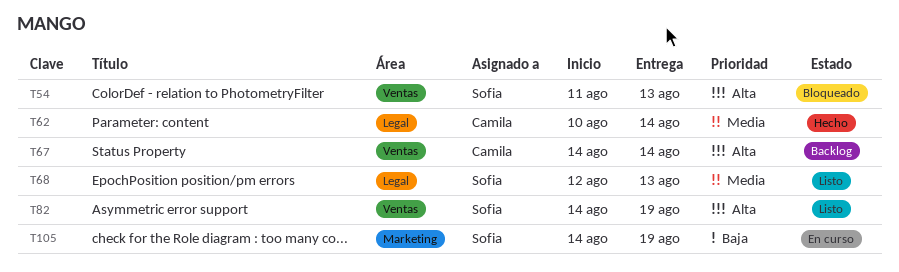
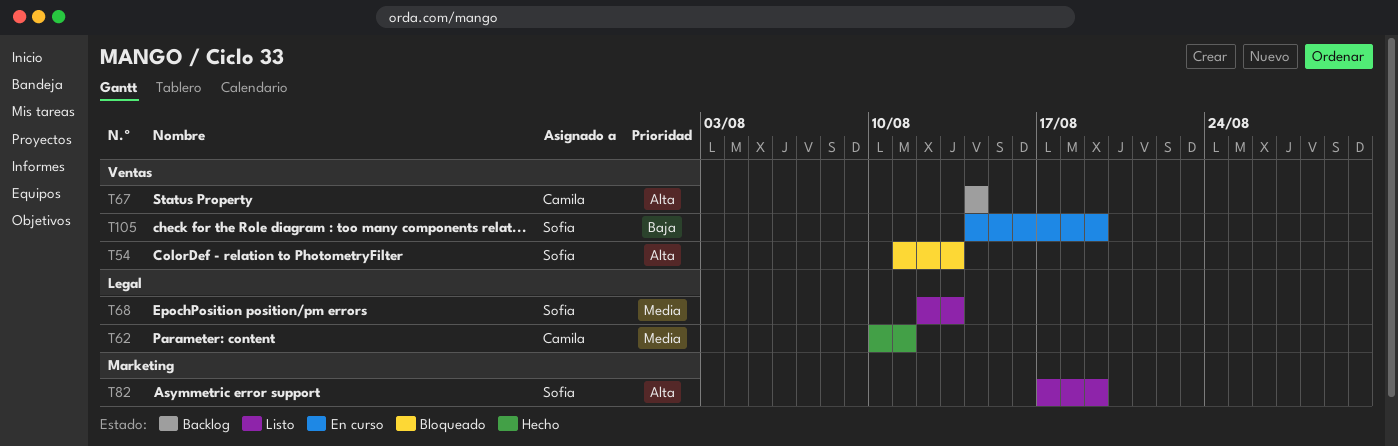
T62, due: Aug 14 -> Aug 11
T82, label: Ventas -> Marketing
T82, start: Aug 14 -> Aug 17
T105, label: Marketing -> Ventas

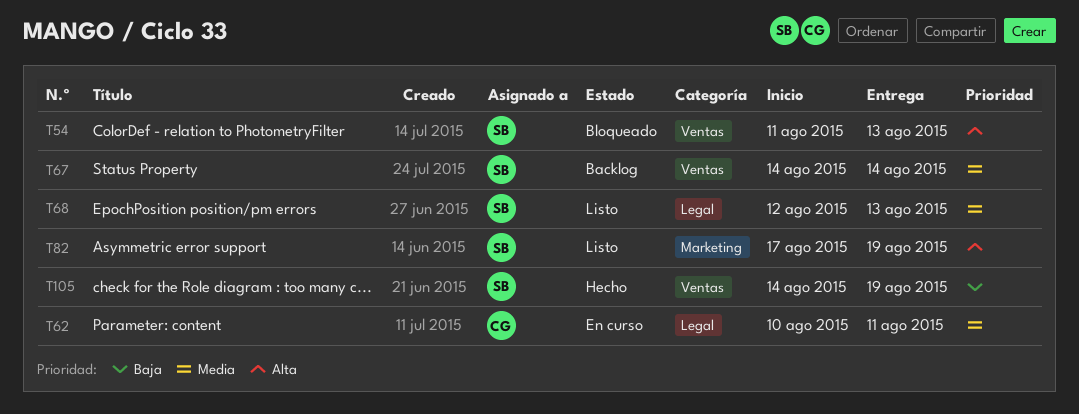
T62, status: Hecho -> En curso
T67, owner: Camila -> Sofia
T67, priority: Alta -> Media
T105, status: En curso -> Hecho

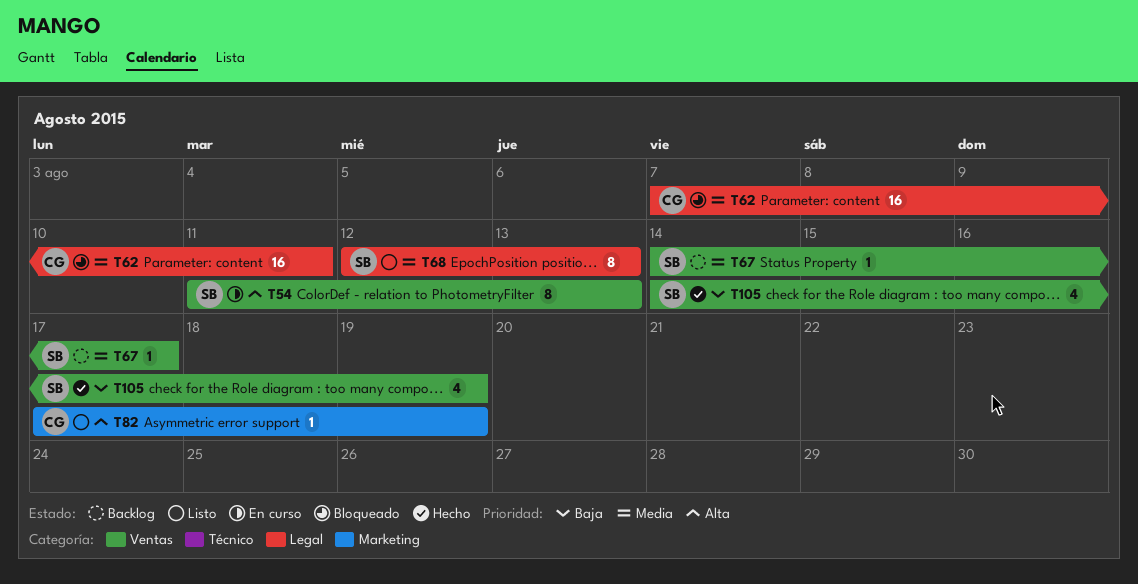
T54, status: Bloqueado -> En curso
T62, status: En curso -> Bloqueado
T62, start: Aug 10 -> Aug 7
T67, due: Aug 14 -> Aug 17
T82, owner: SB -> CG

